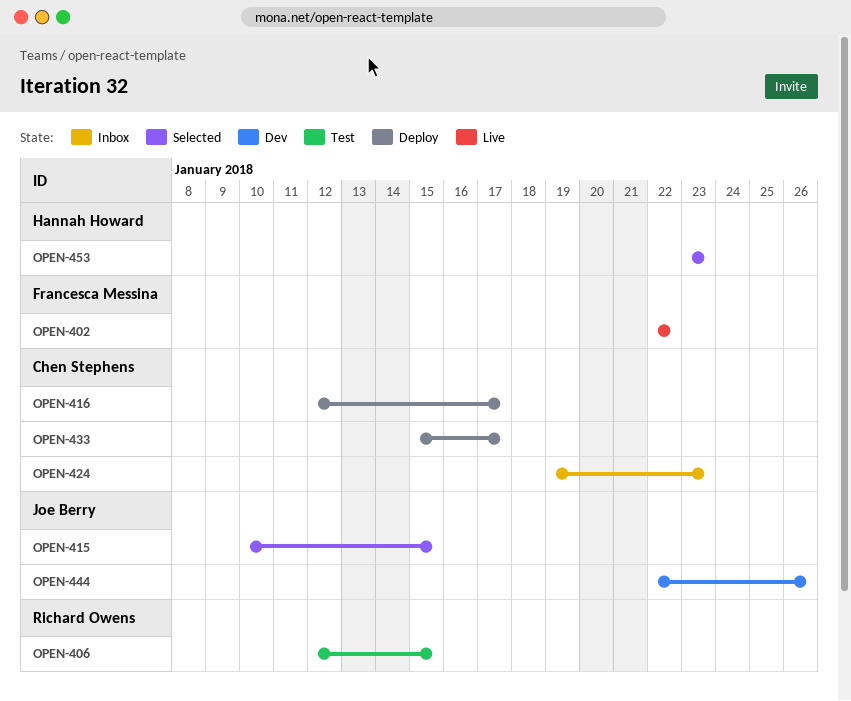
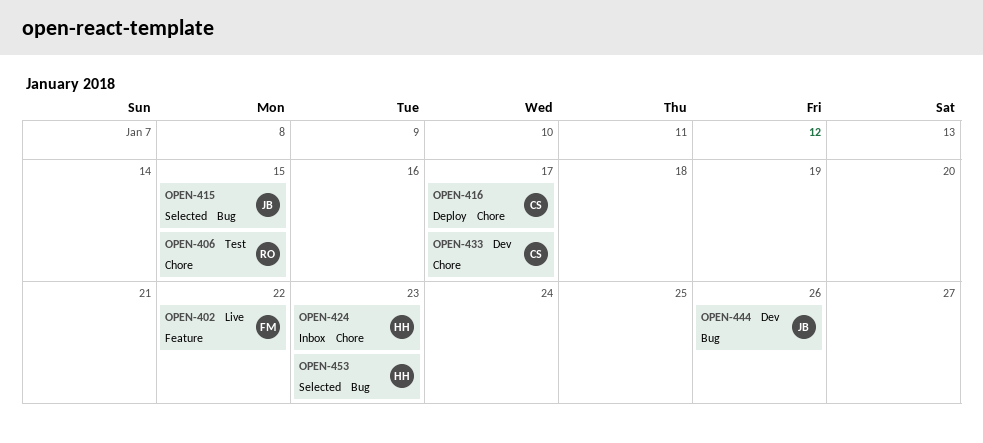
OPEN-424, owner: Chen Stephens -> Hannah Howard
OPEN-433, status: Deploy -> Dev

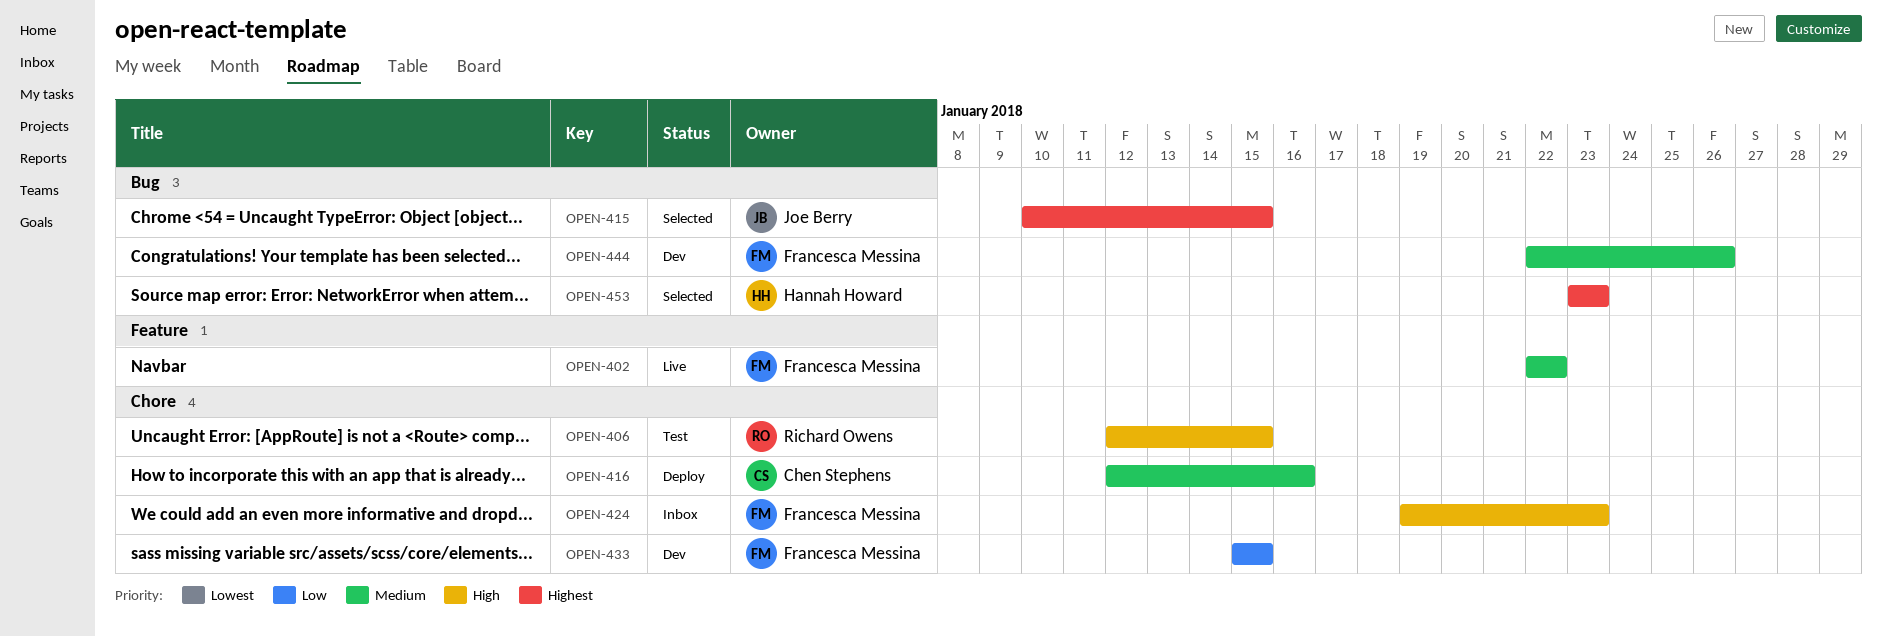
OPEN-416, due: Jan 17 -> Jan 16
OPEN-424, owner: Hannah Howard -> Francesca Messina
OPEN-433, owner: Chen Stephens -> Francesca Messina
OPEN-433, due: Jan 17 -> Jan 15
OPEN-444, owner: Joe Berry -> Francesca Messina

